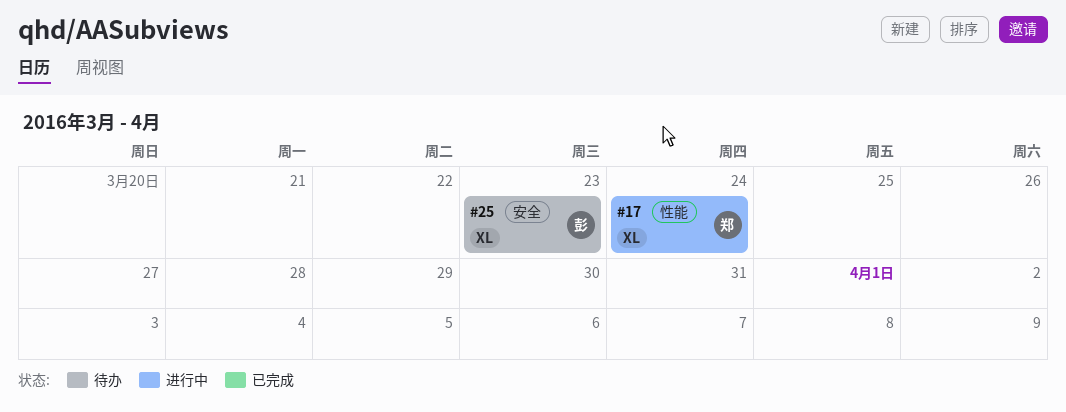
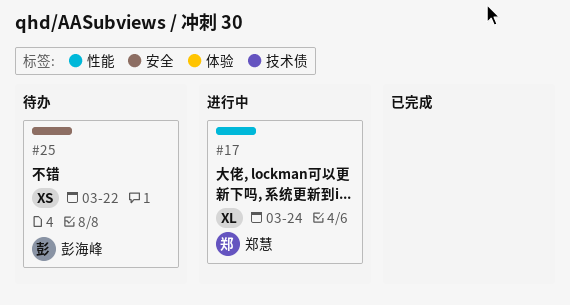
#25, estimate: XL -> XS
#25, due: Mar 23 -> Mar 22

